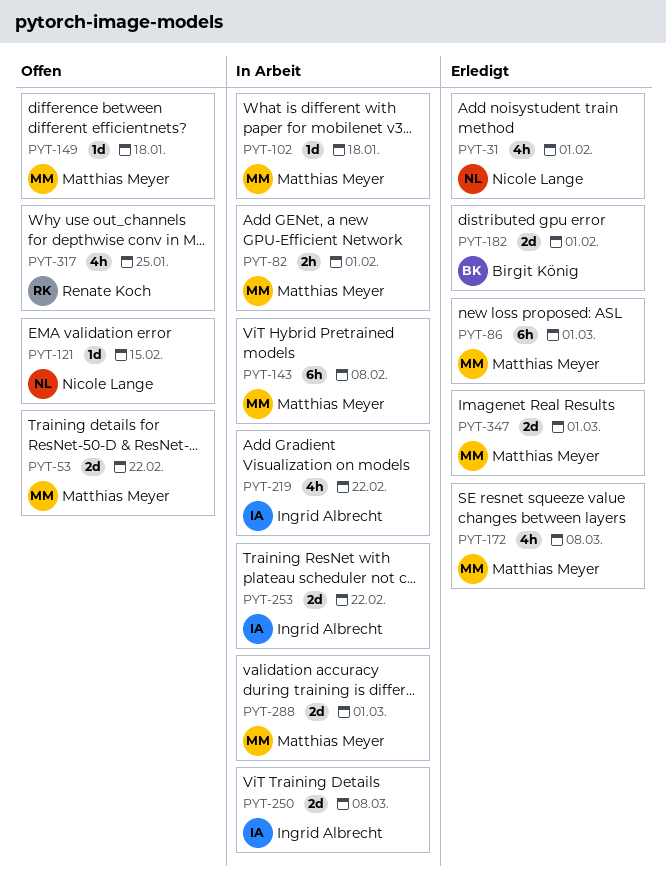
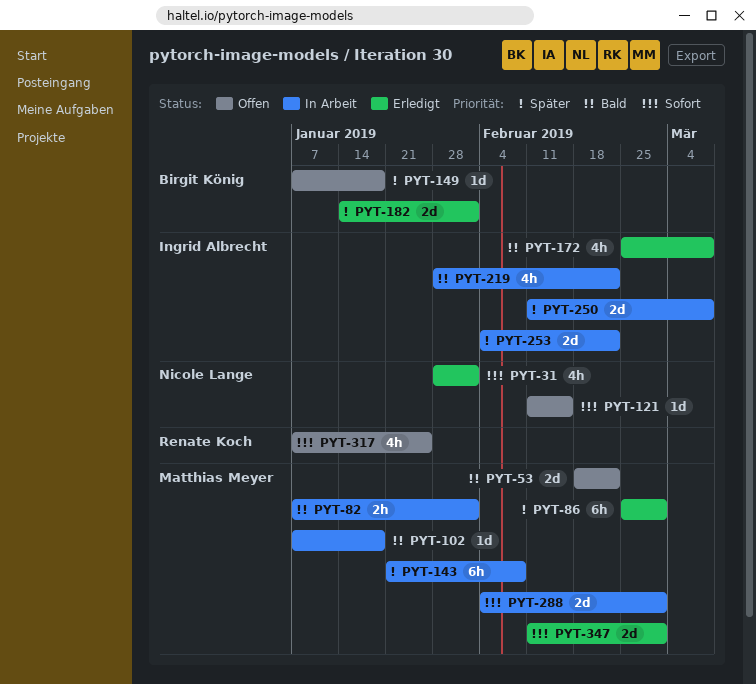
PYT-149, owner: Matthias Meyer -> Birgit König
PYT-172, owner: Matthias Meyer -> Ingrid Albrecht

